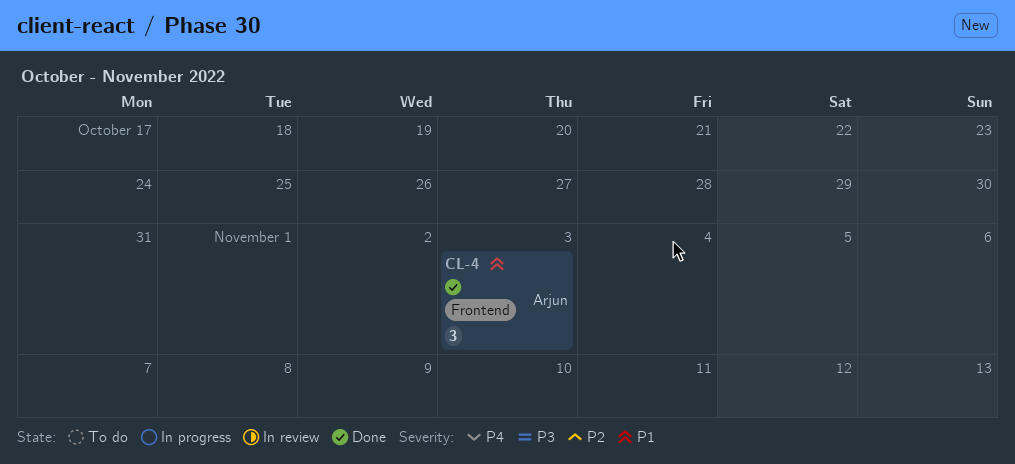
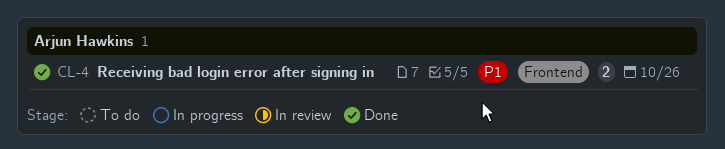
CL-4, estimate: 3 -> 2
CL-4, due: Nov 3 -> Oct 26

